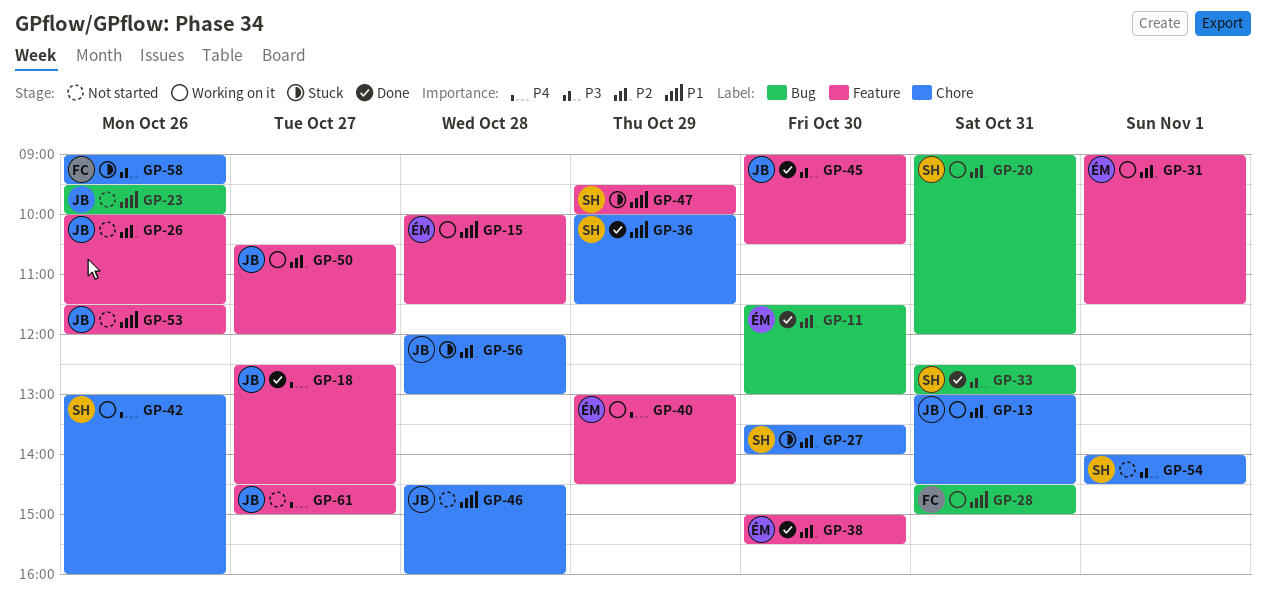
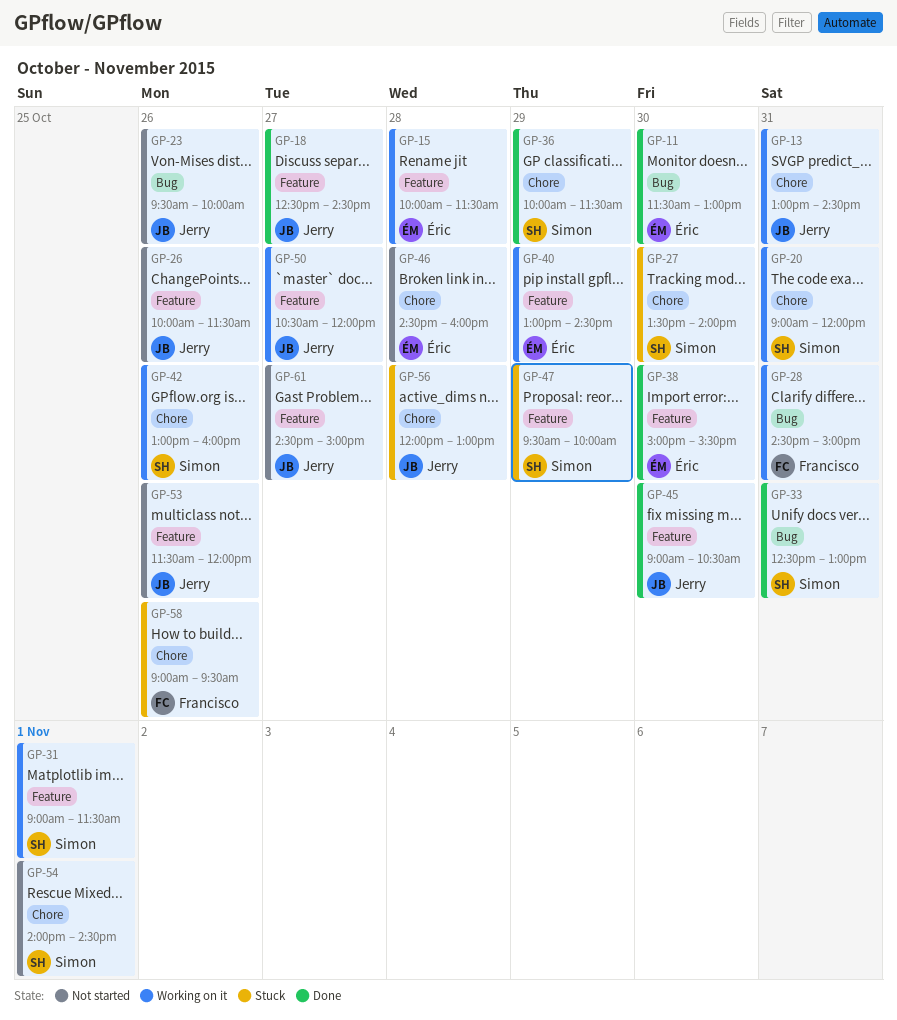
GP-20, label: Bug -> Chore
GP-31, owner: Éric -> Simon
GP-46, owner: Jerry -> Éric

